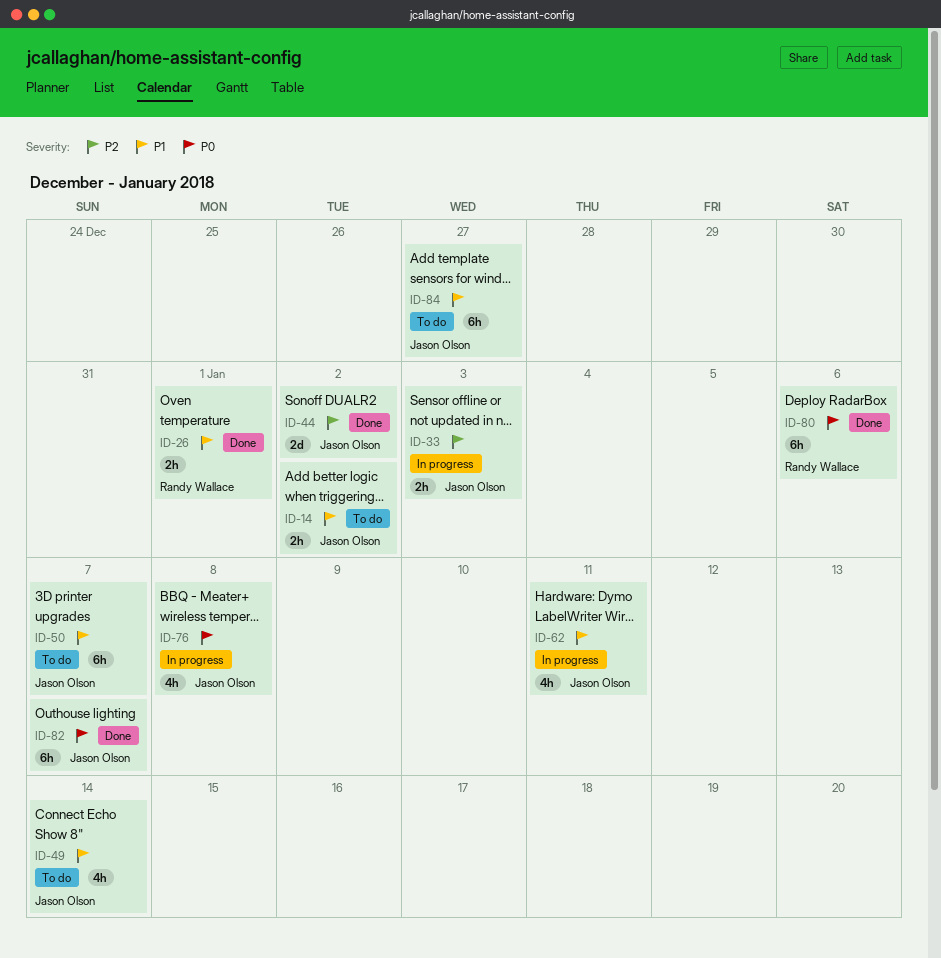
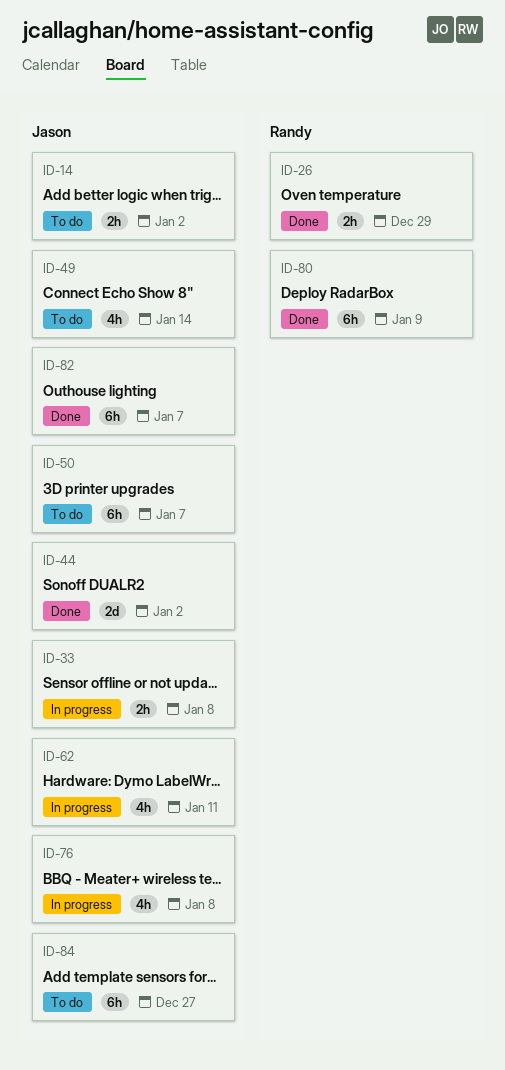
ID-26, due: Jan 1 -> Dec 29
ID-33, due: Jan 3 -> Jan 8
ID-80, due: Jan 6 -> Jan 9

